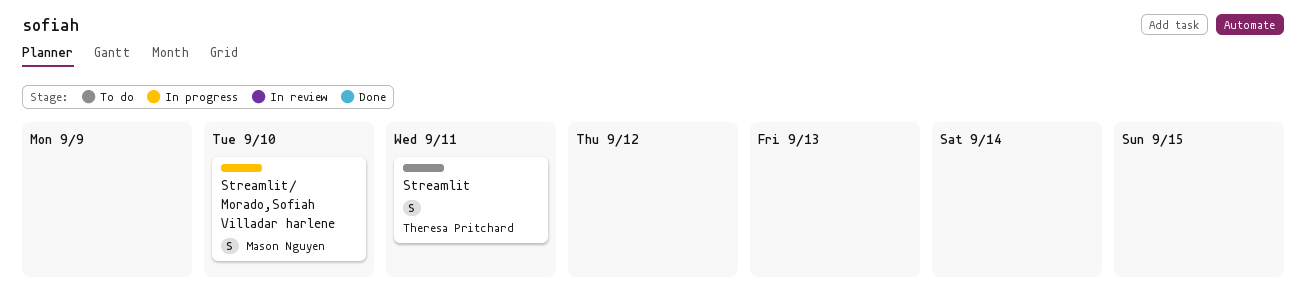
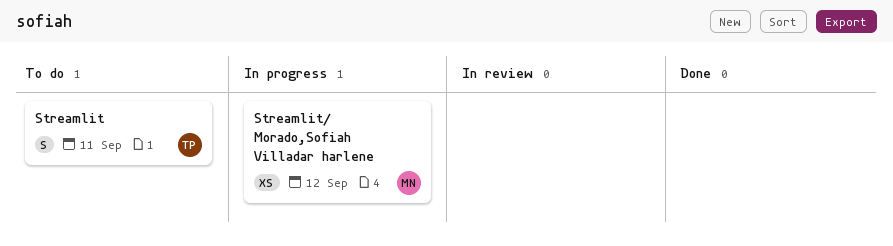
Streamlit/ Morado,Sofiah Villadar harlene, estimate: S -> XS
Streamlit/ Morado,Sofiah Villadar harlene, due: Sep 10 -> Sep 12

